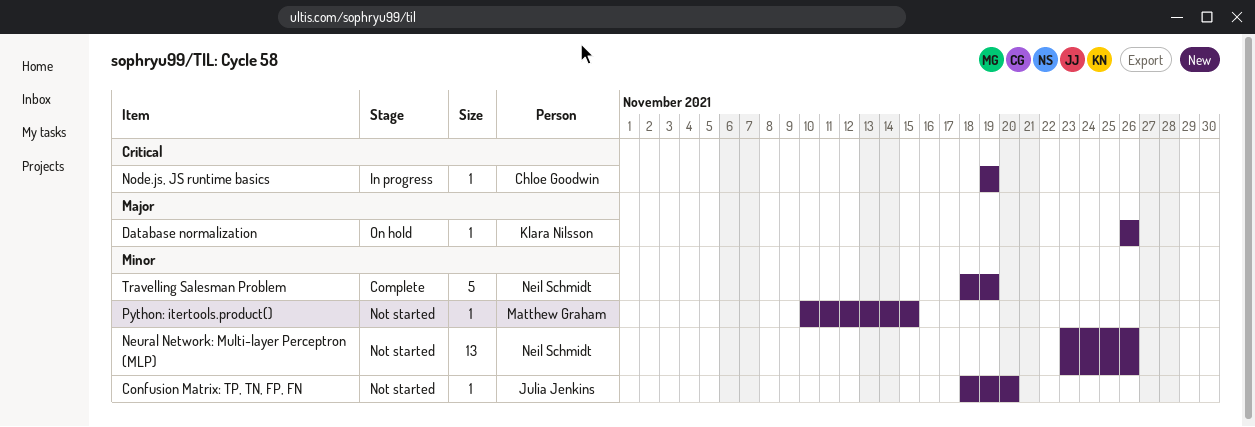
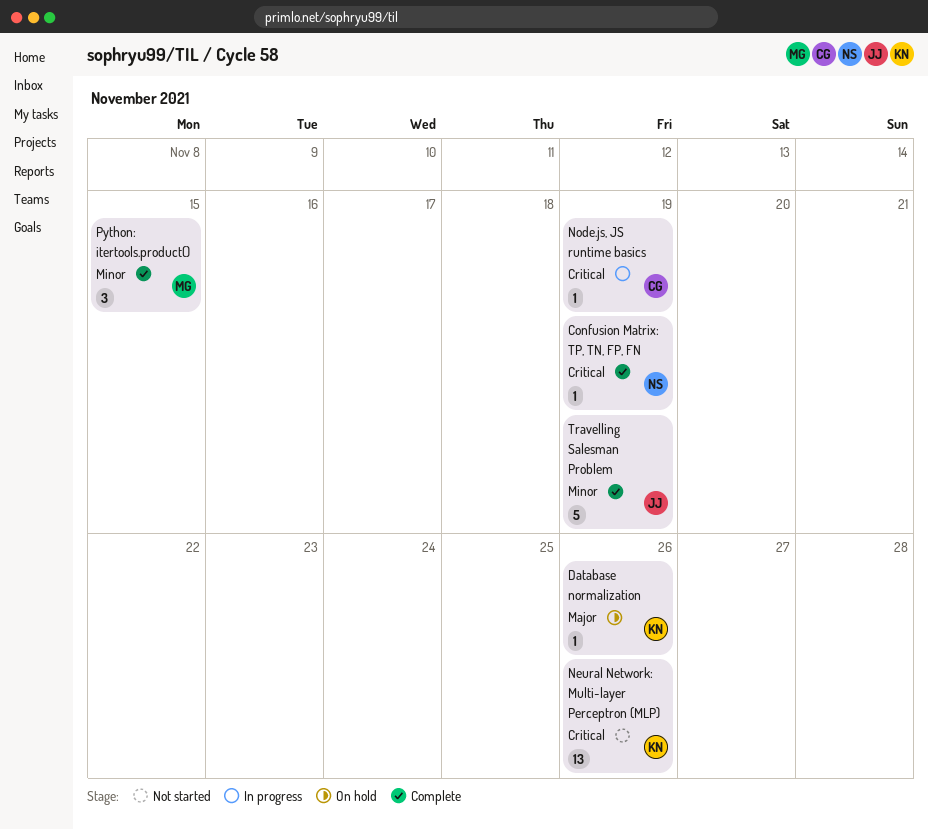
Confusion Matrix: TP, TN, FP, FN, status: Not started -> Complete
Confusion Matrix: TP, TN, FP, FN, owner: Julia Jenkins -> Neil Schmidt
Confusion Matrix: TP, TN, FP, FN, priority: Minor -> Critical
Confusion Matrix: TP, TN, FP, FN, due: Nov 20 -> Nov 19
Neural Network: Multi-layer Perceptron (MLP), owner: Neil Schmidt -> Klara Nilsson
Neural Network: Multi-layer Perceptron (MLP), priority: Minor -> Critical
Python: itertools.product(), status: Not started -> Complete
Python: itertools.product(), estimate: 1 -> 3
Travelling Salesman Problem, owner: Neil Schmidt -> Julia Jenkins

